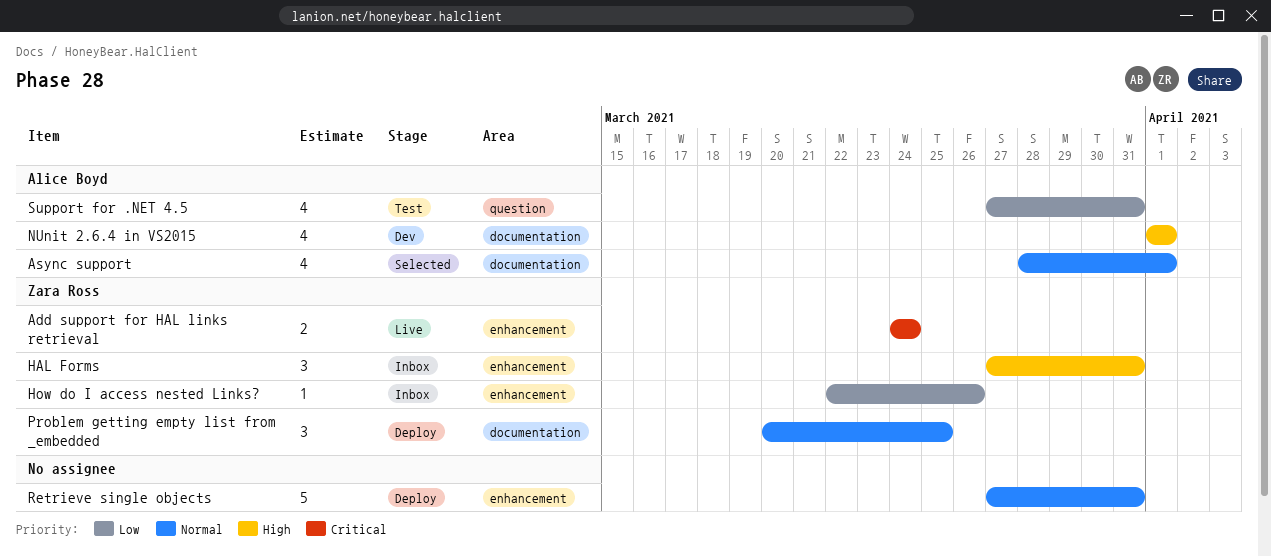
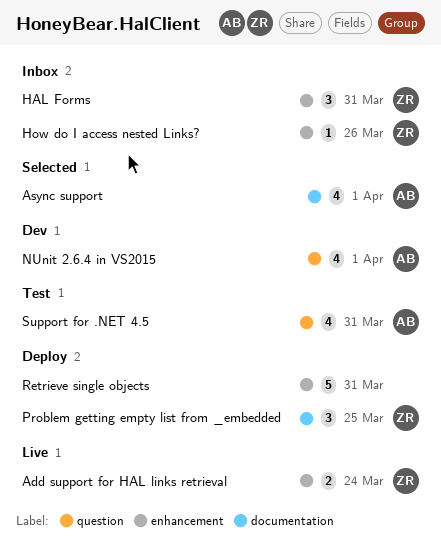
NUnit 2.6.4 in VS2015, label: documentation -> question

